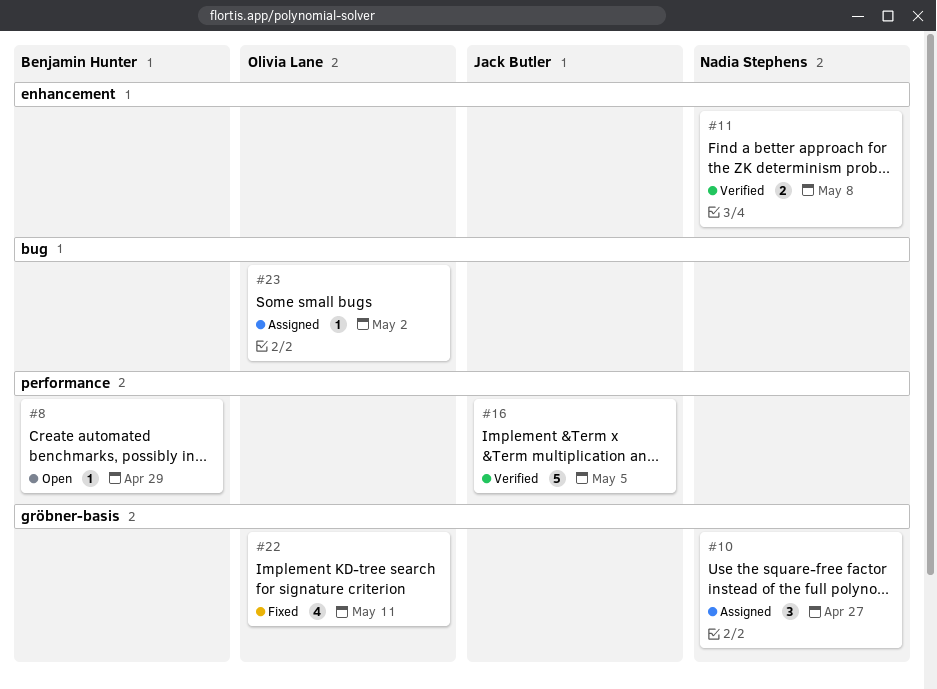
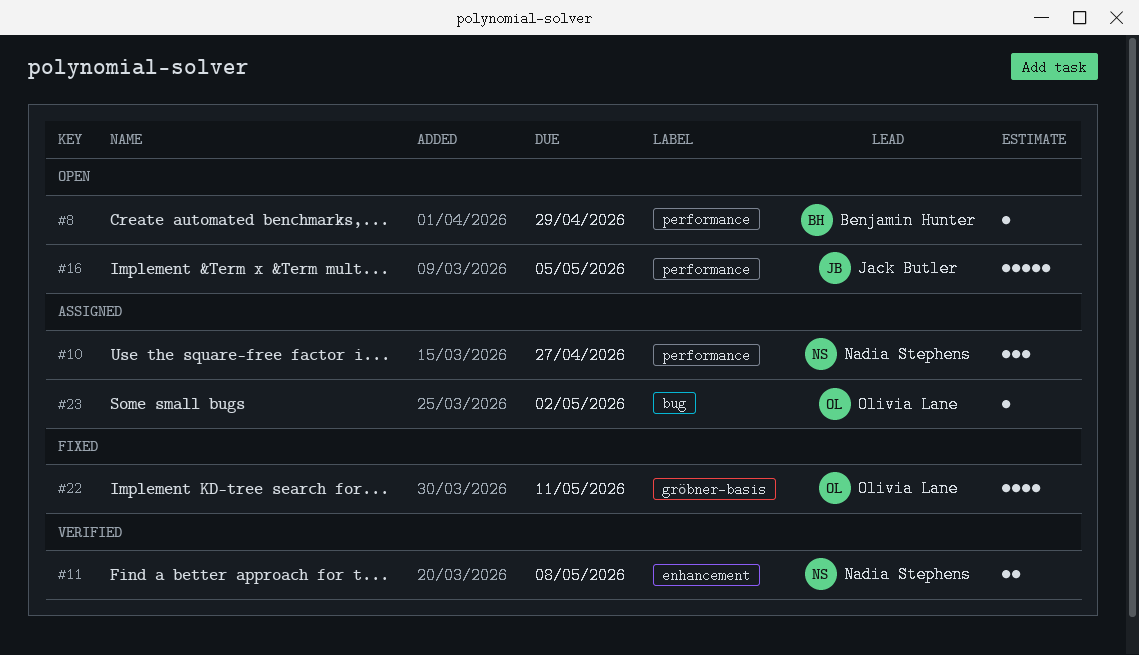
#10, label: gröbner-basis -> performance
#16, status: Verified -> Open

